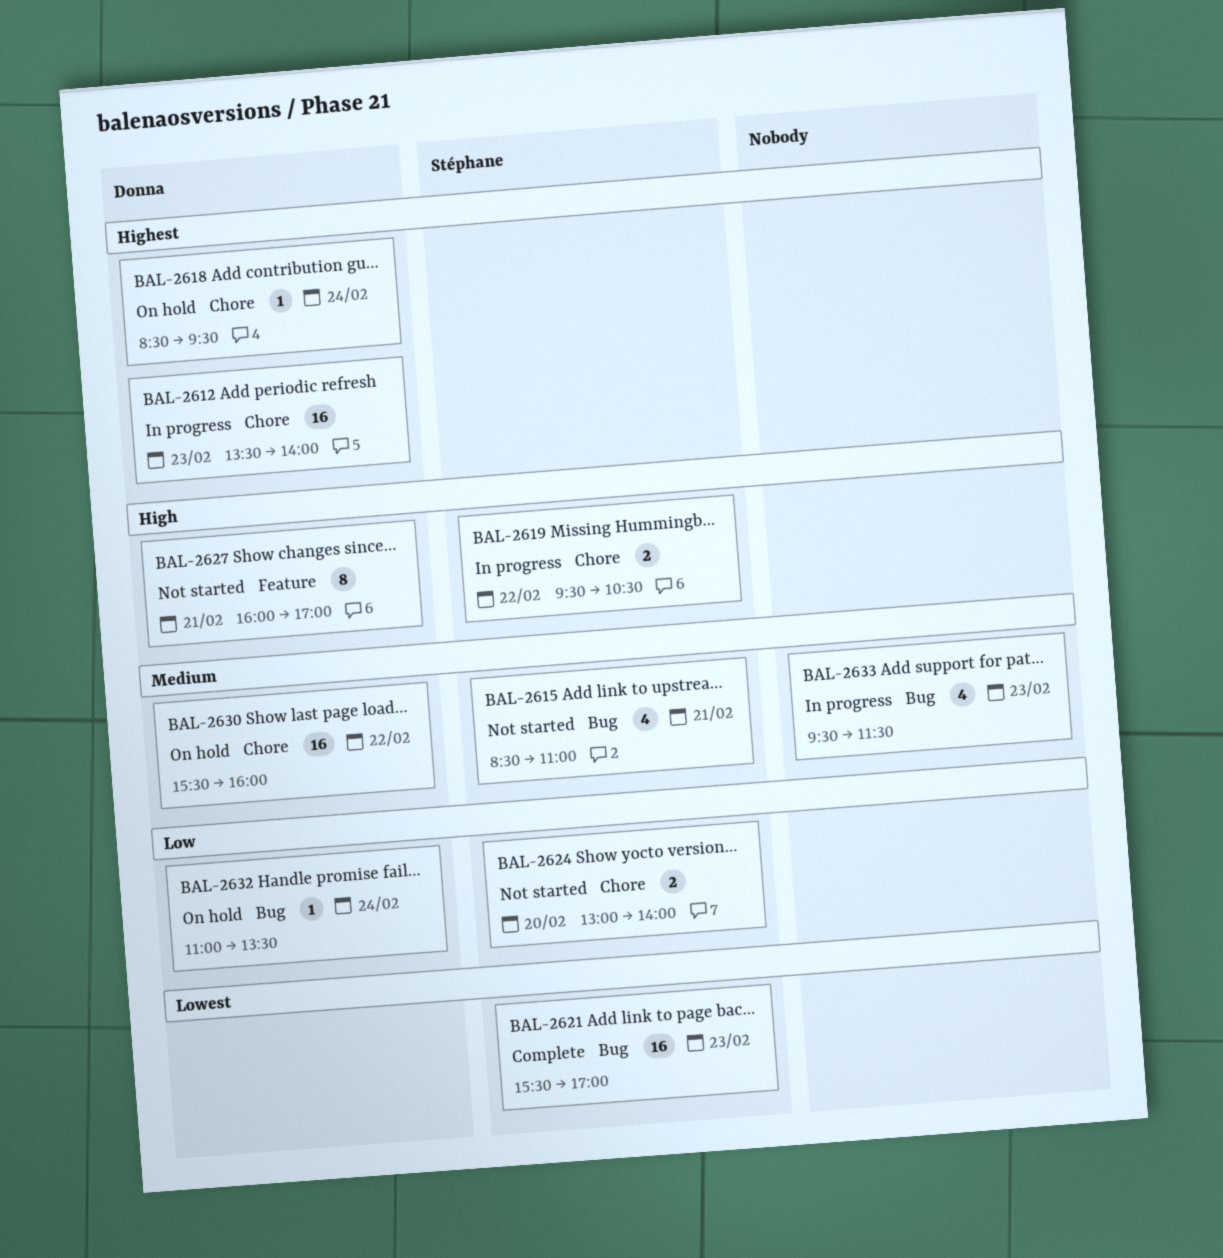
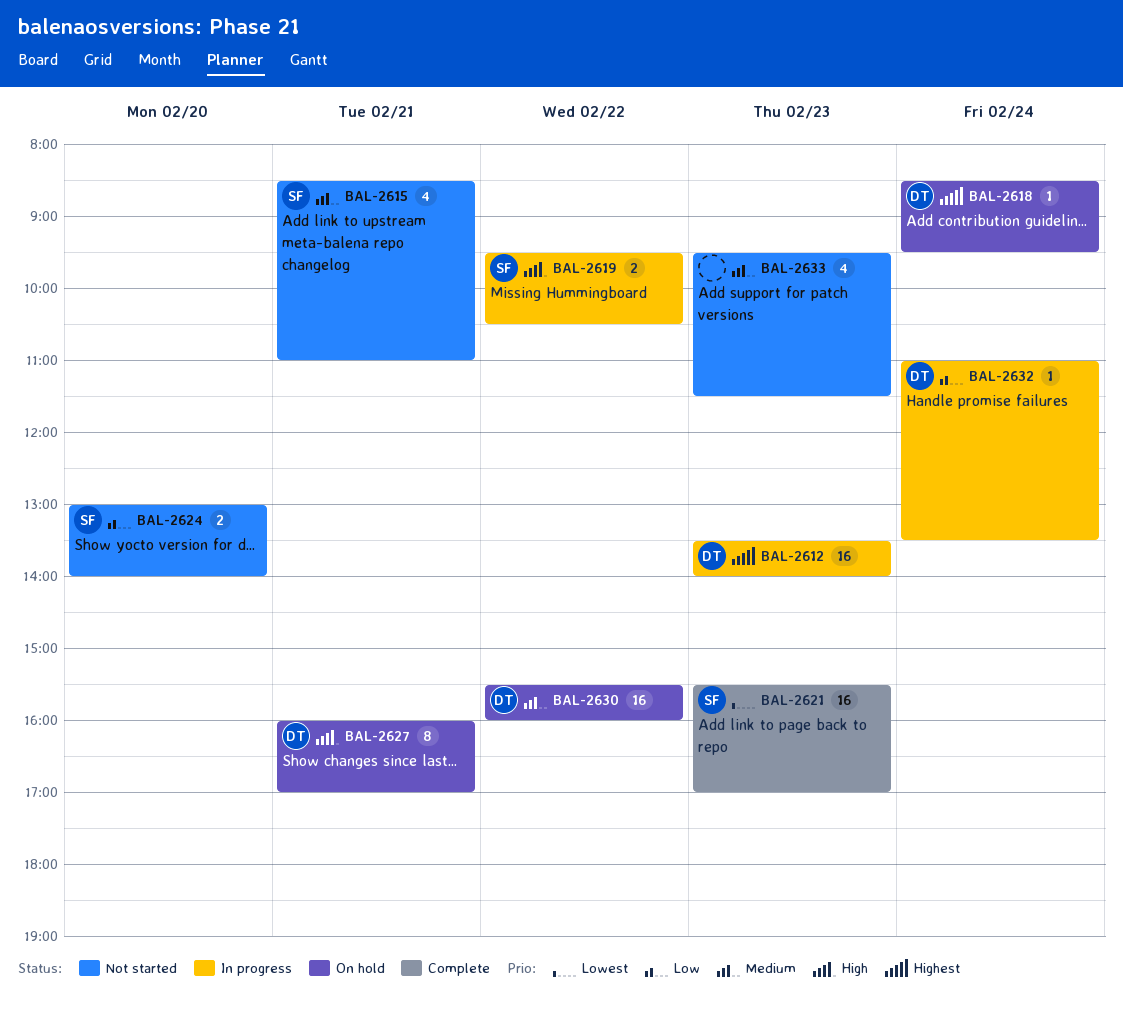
BAL-2627, status: Not started -> On hold
BAL-2632, status: On hold -> In progress
BAL-2633, status: In progress -> Not started

